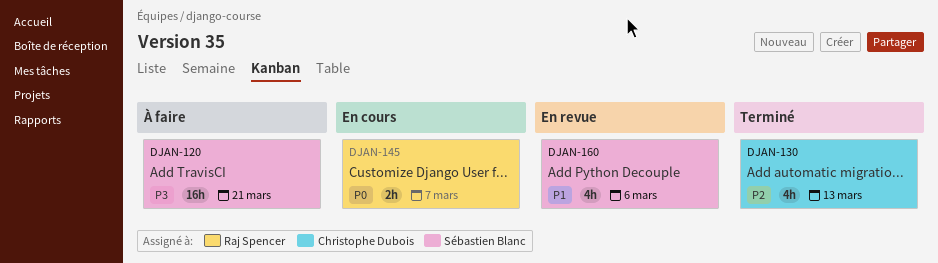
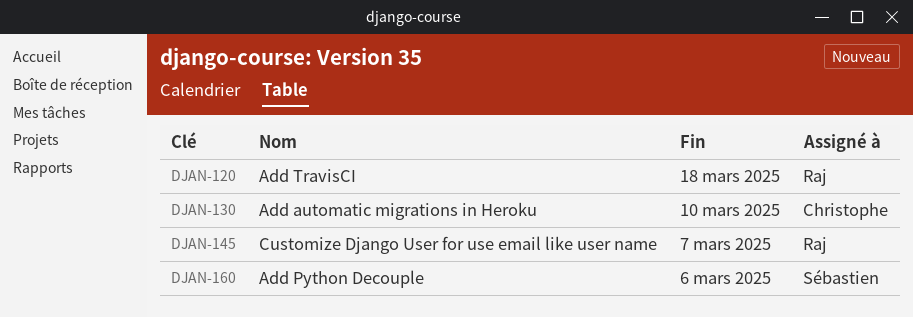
DJAN-120, owner: Sébastien Blanc -> Raj Spencer
DJAN-120, due: Mar 21 -> Mar 18
DJAN-130, due: Mar 13 -> Mar 10

